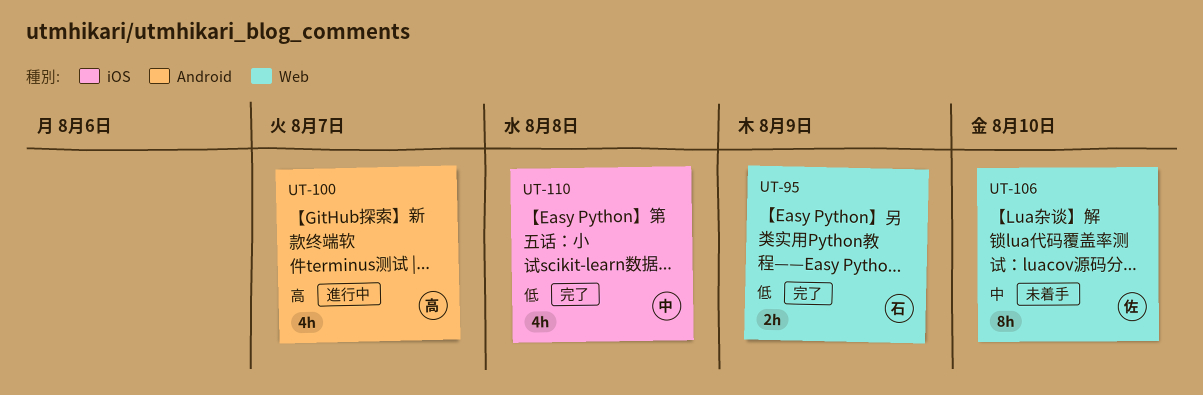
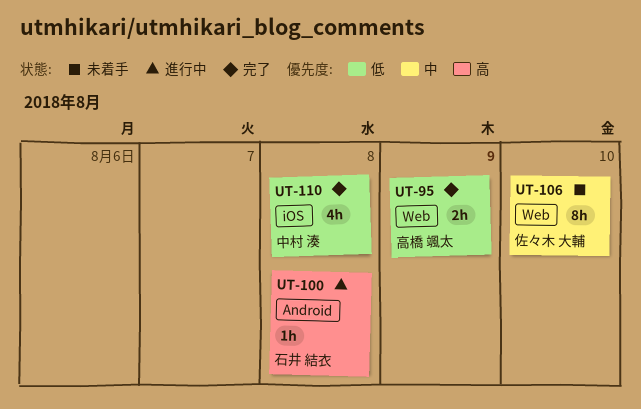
UT-95, owner: 石井 結衣 -> 高橋 颯太
UT-100, owner: 高橋 颯太 -> 石井 結衣
UT-100, estimate: 4h -> 1h
UT-100, due: Aug 7 -> Aug 8

